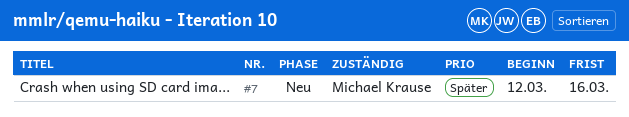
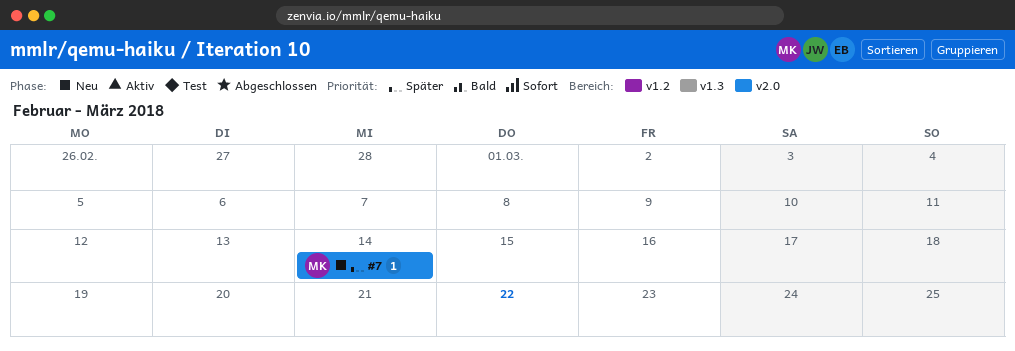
#7, start: Mar 12 -> Mar 14
#7, due: Mar 16 -> Mar 14

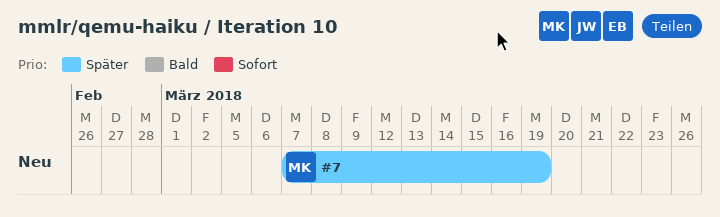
#7, start: Mar 14 -> Mar 7
#7, due: Mar 14 -> Mar 19

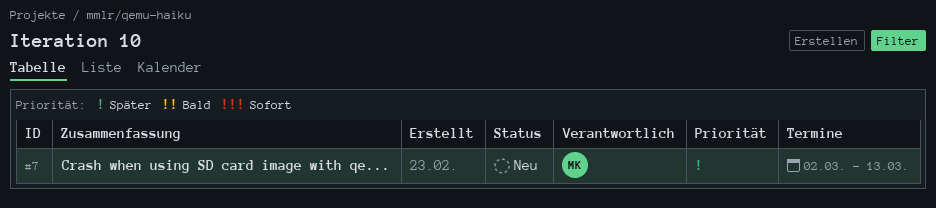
#7, start: Mar 7 -> Mar 2
#7, due: Mar 19 -> Mar 13

